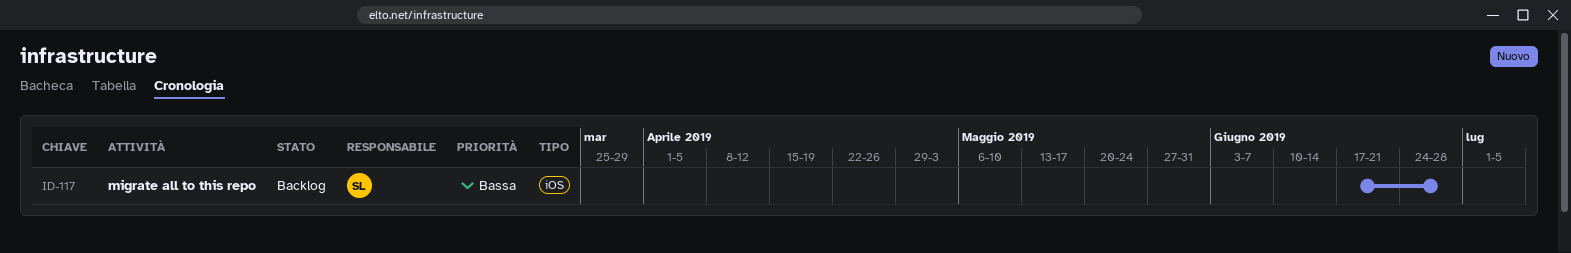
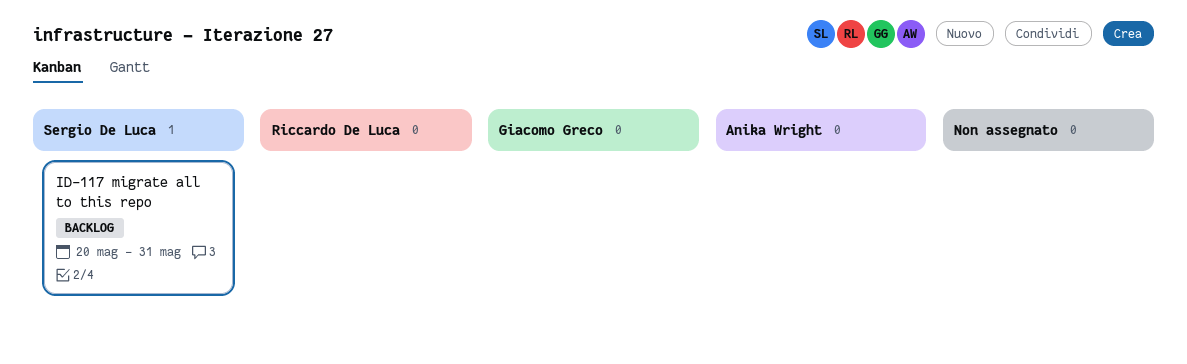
ID-117, start: Jun 17 -> May 20
ID-117, due: Jun 28 -> May 31

